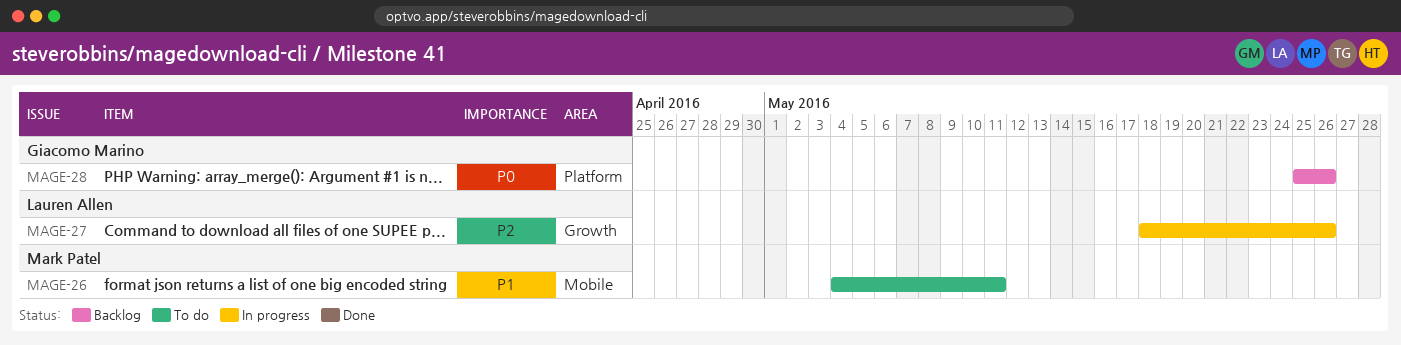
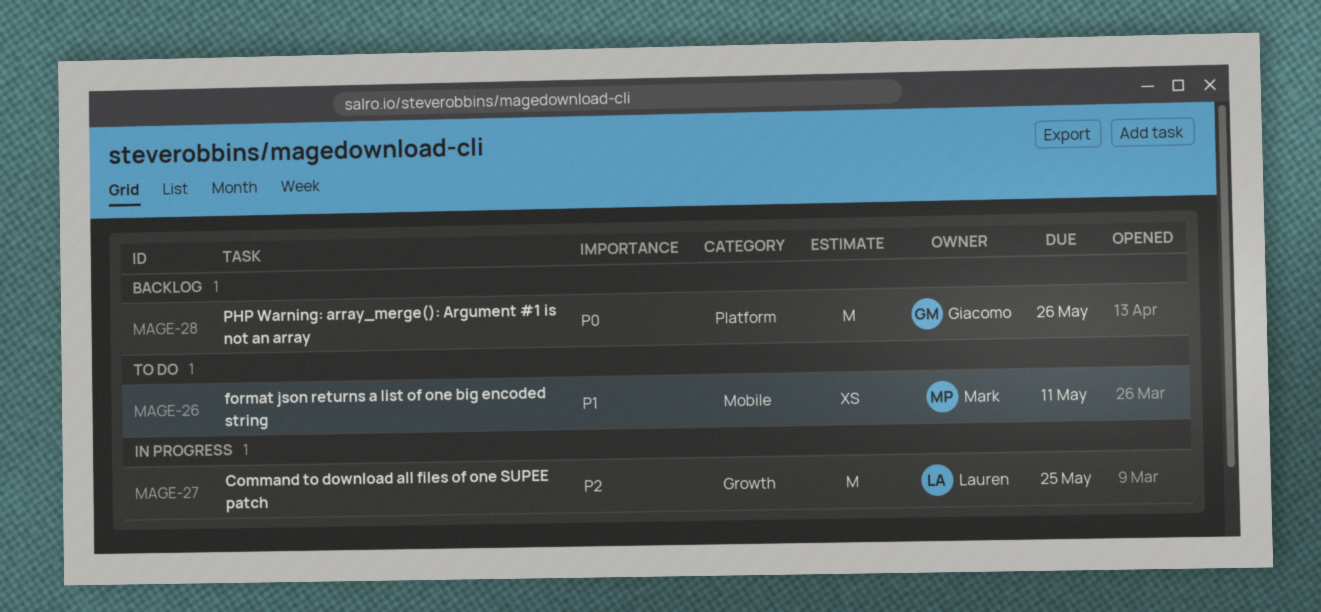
MAGE-27, due: May 26 -> May 25

